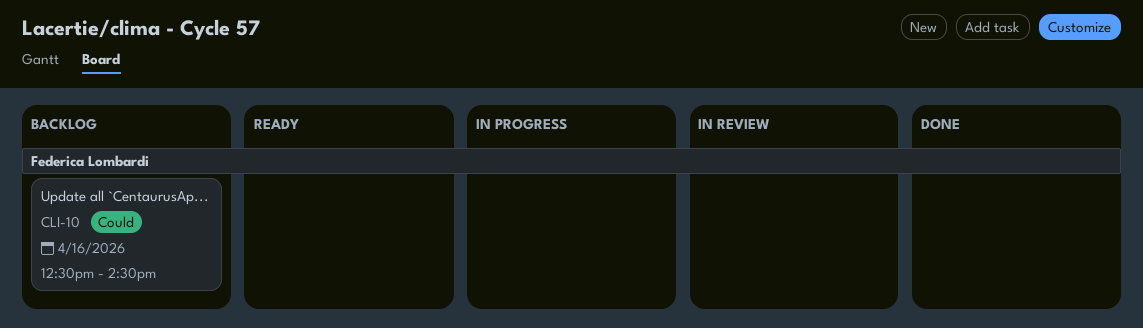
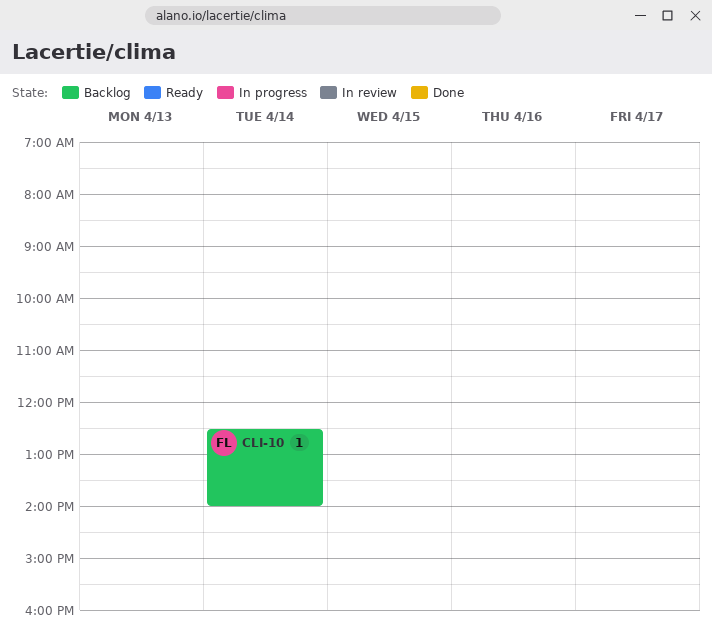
CLI-10, day: Apr 16 -> Apr 14
CLI-10, ends: 14:30 -> 14:00

